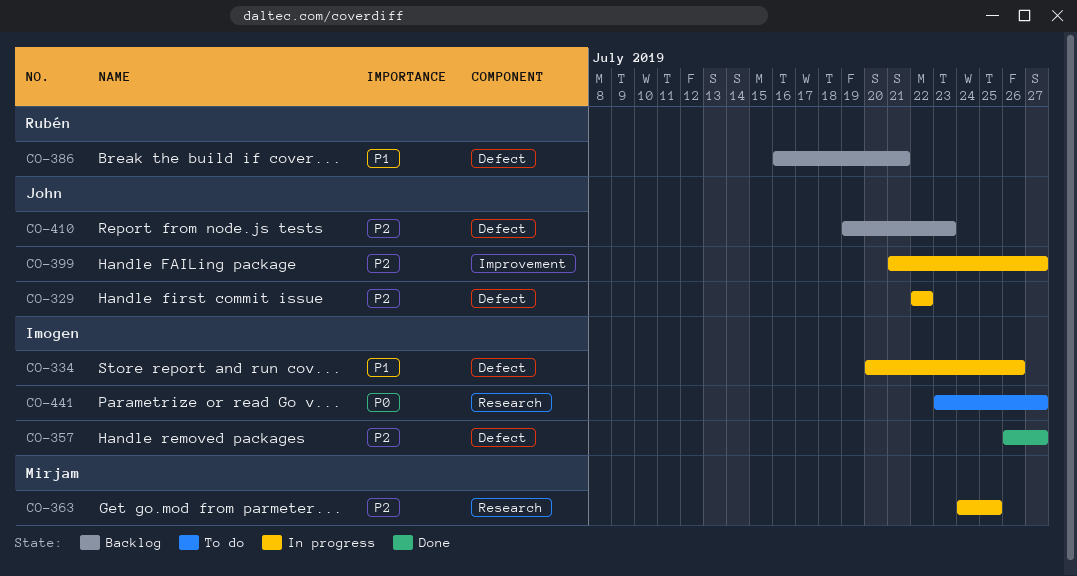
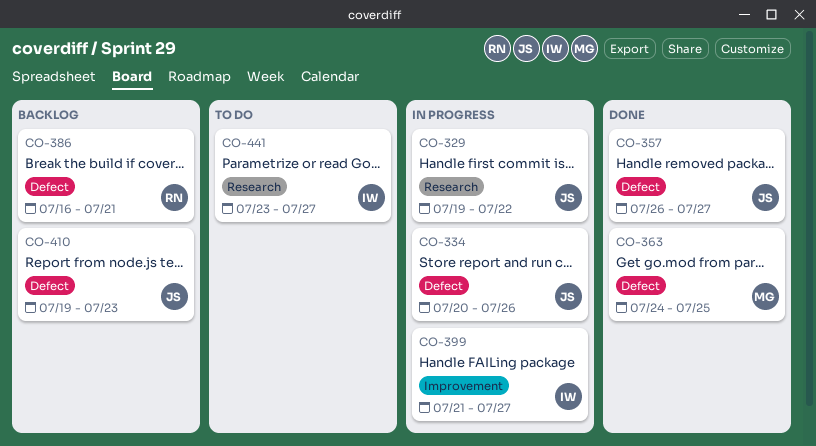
CO-329, label: Defect -> Research
CO-329, start: Jul 22 -> Jul 19
CO-334, owner: Imogen -> John
CO-357, owner: Imogen -> John
CO-363, status: In progress -> Done
CO-363, label: Research -> Defect
CO-399, owner: John -> Imogen

